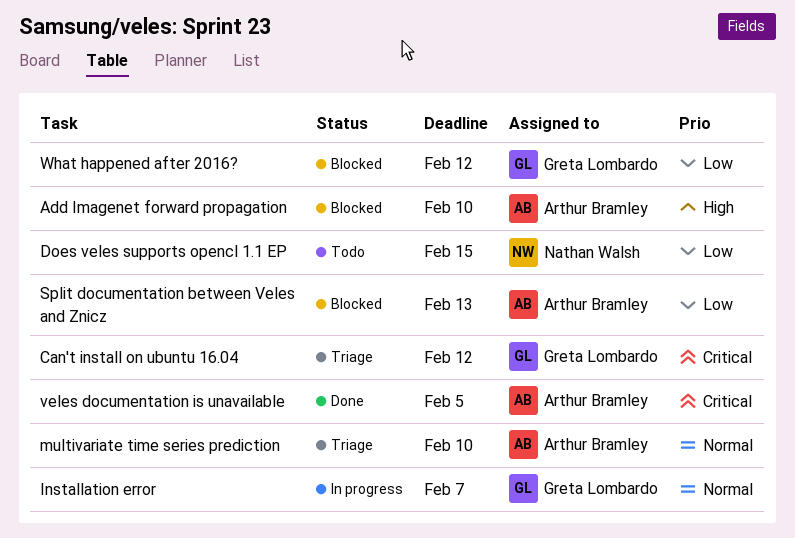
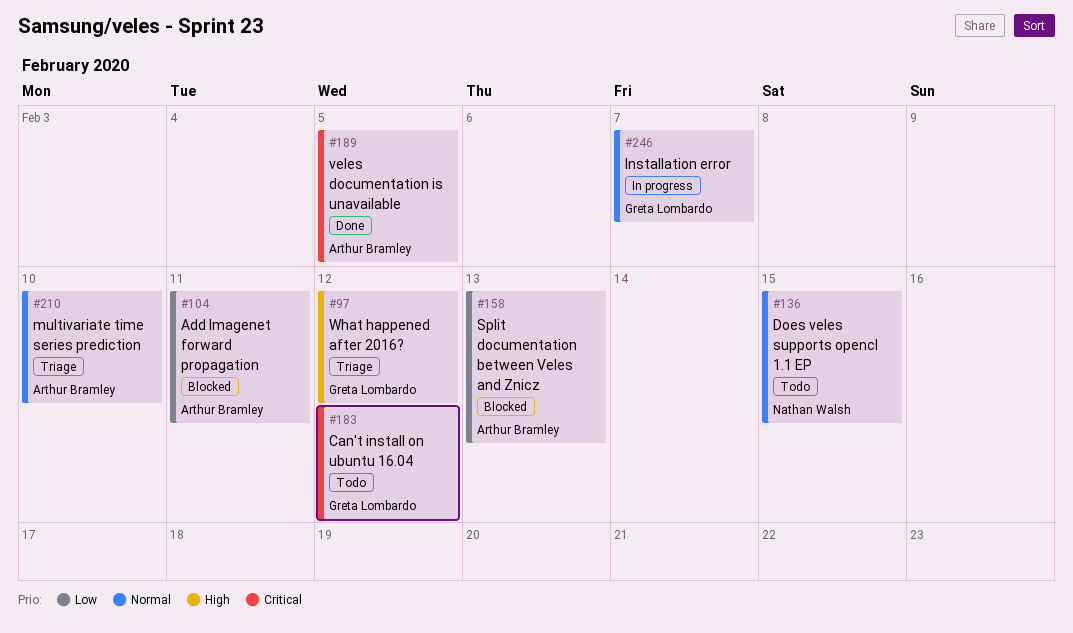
Add Imagenet forward propagation, priority: High -> Low
Add Imagenet forward propagation, due: Feb 10 -> Feb 11
Can't install on ubuntu 16.04, status: Triage -> Todo
Does veles supports opencl 1.1 EP, priority: Low -> Normal
What happened after 2016?, status: Blocked -> Triage
What happened after 2016?, priority: Low -> High

